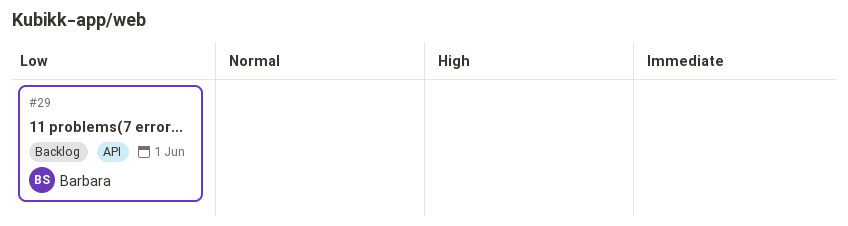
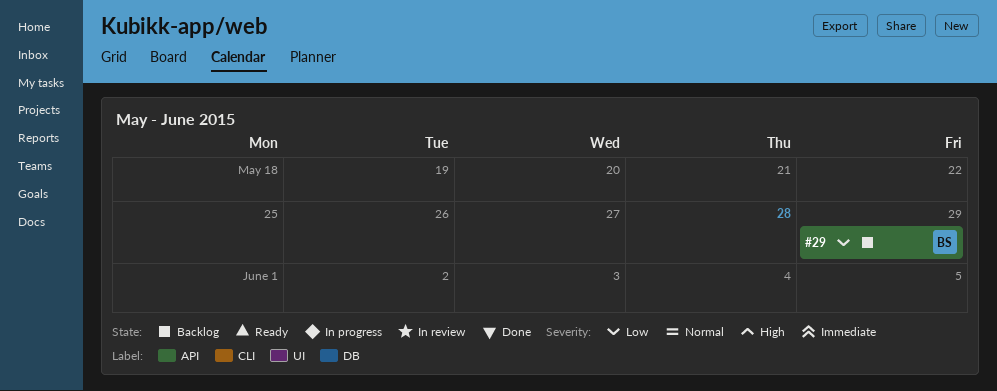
#29, due: Jun 1 -> May 29

